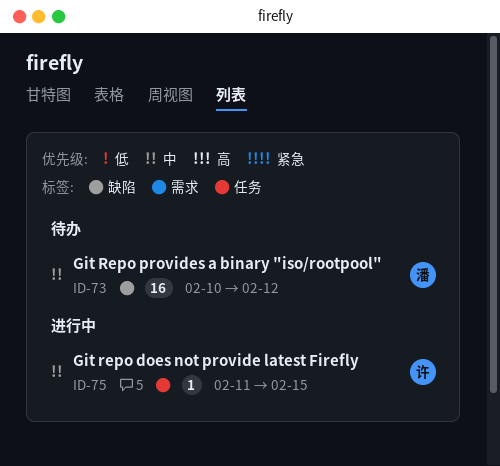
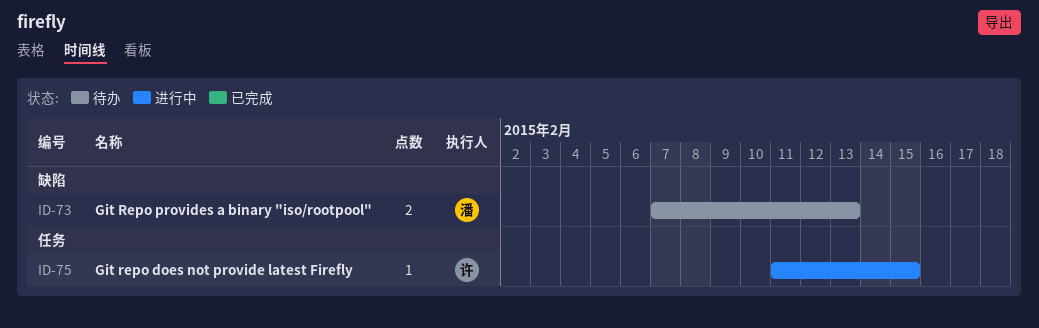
ID-73, estimate: 16 -> 2
ID-73, start: Feb 10 -> Feb 7
ID-73, due: Feb 12 -> Feb 13

